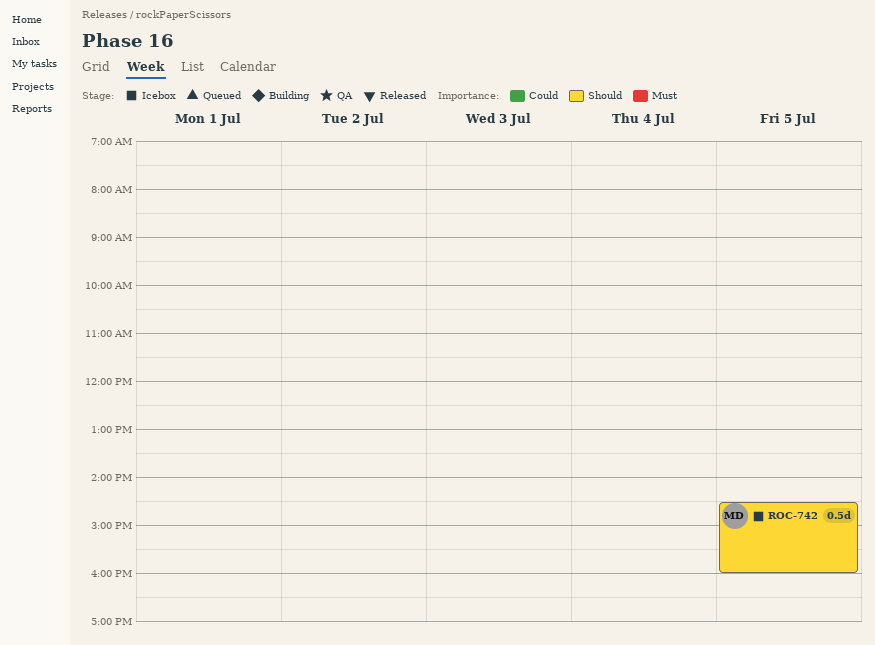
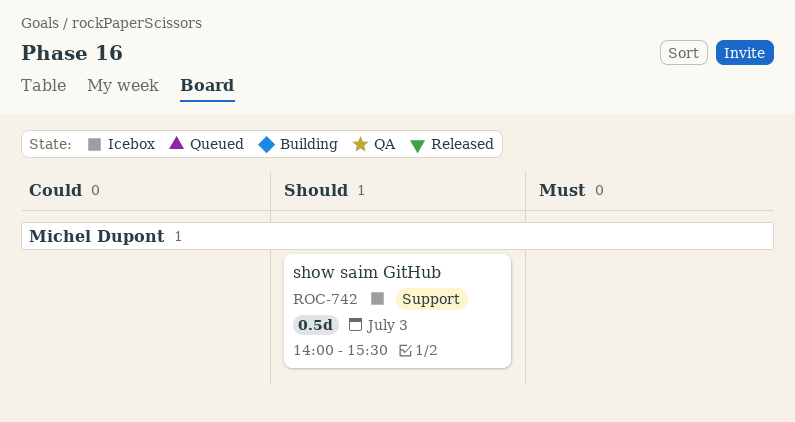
ROC-742, day: Jul 5 -> Jul 3
ROC-742, begins: 14:30 -> 14:00
ROC-742, ends: 16:00 -> 15:30

